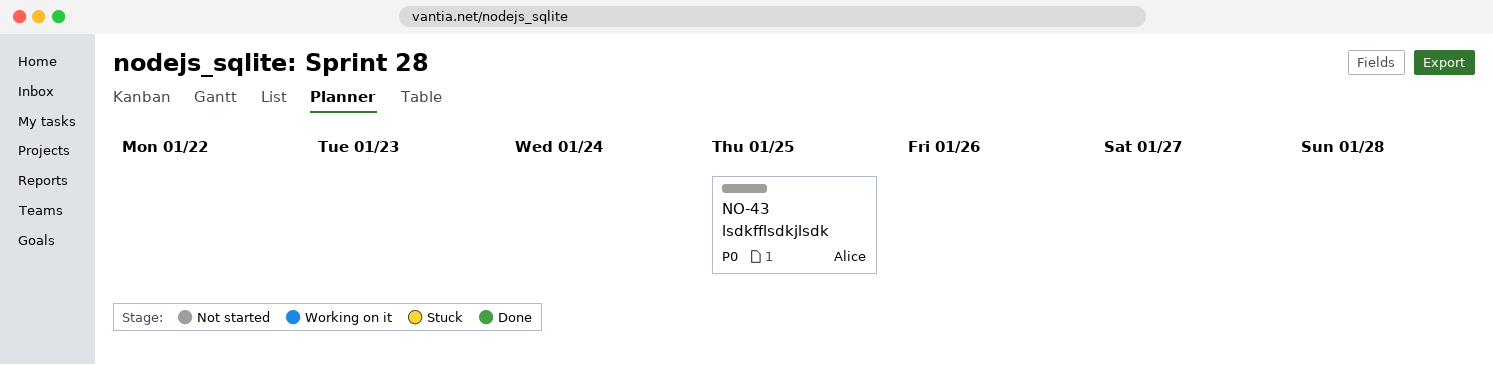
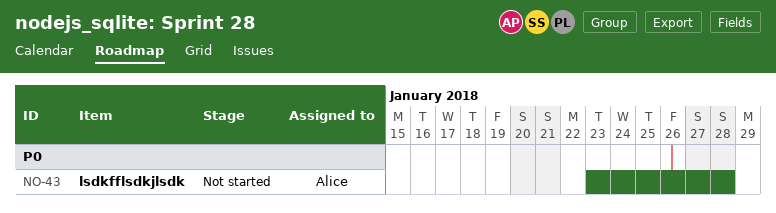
NO-43, due: Jan 25 -> Jan 28

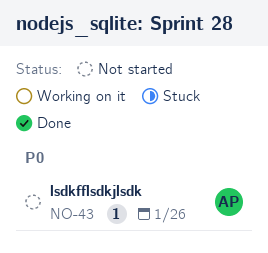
NO-43, due: Jan 28 -> Jan 26

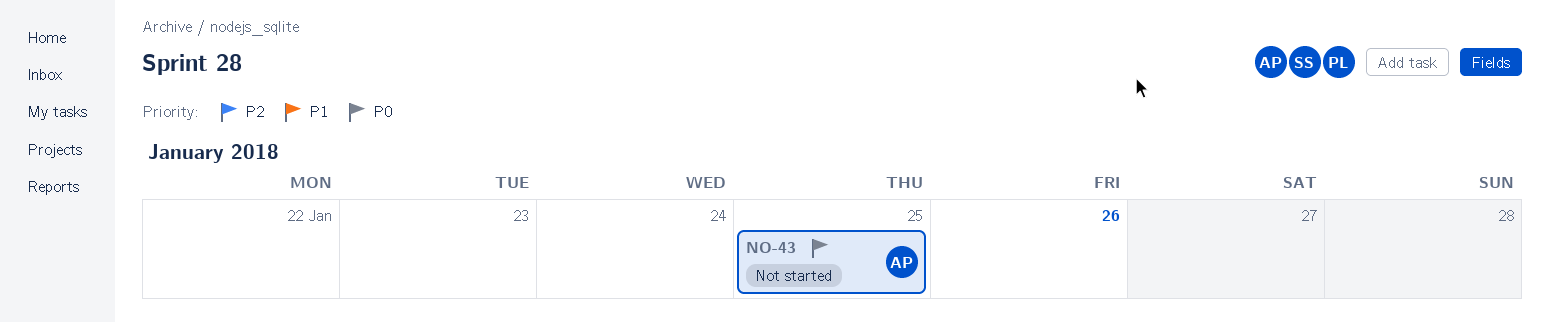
NO-43, due: Jan 26 -> Jan 25

